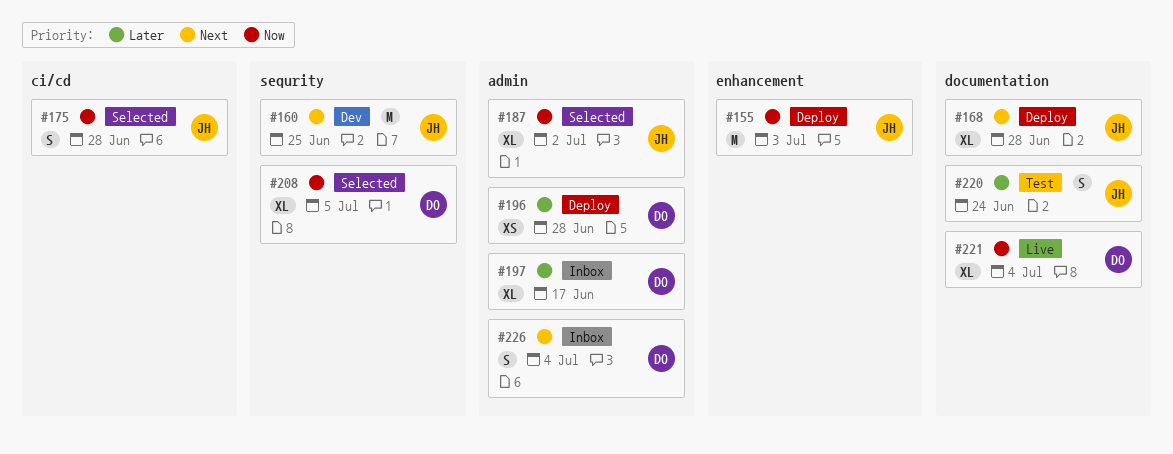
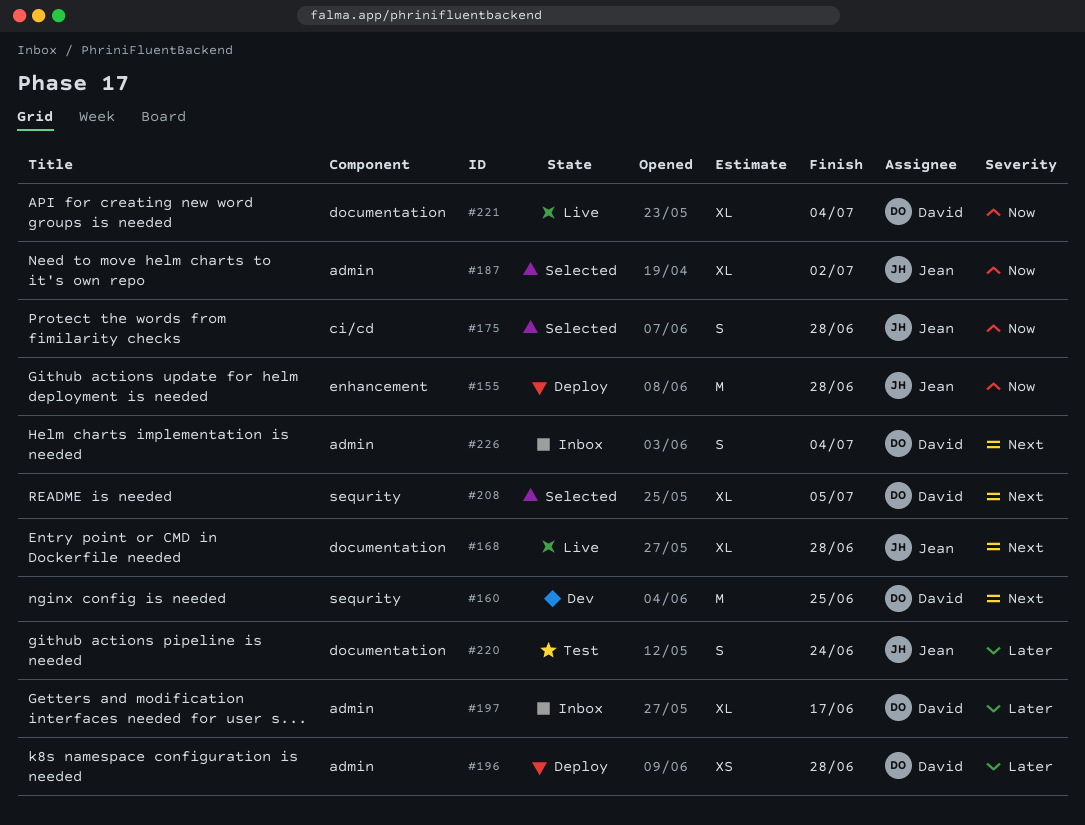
#155, due: Jul 3 -> Jun 28
#160, owner: Jean -> David
#168, status: Deploy -> Live
#208, priority: Now -> Next

